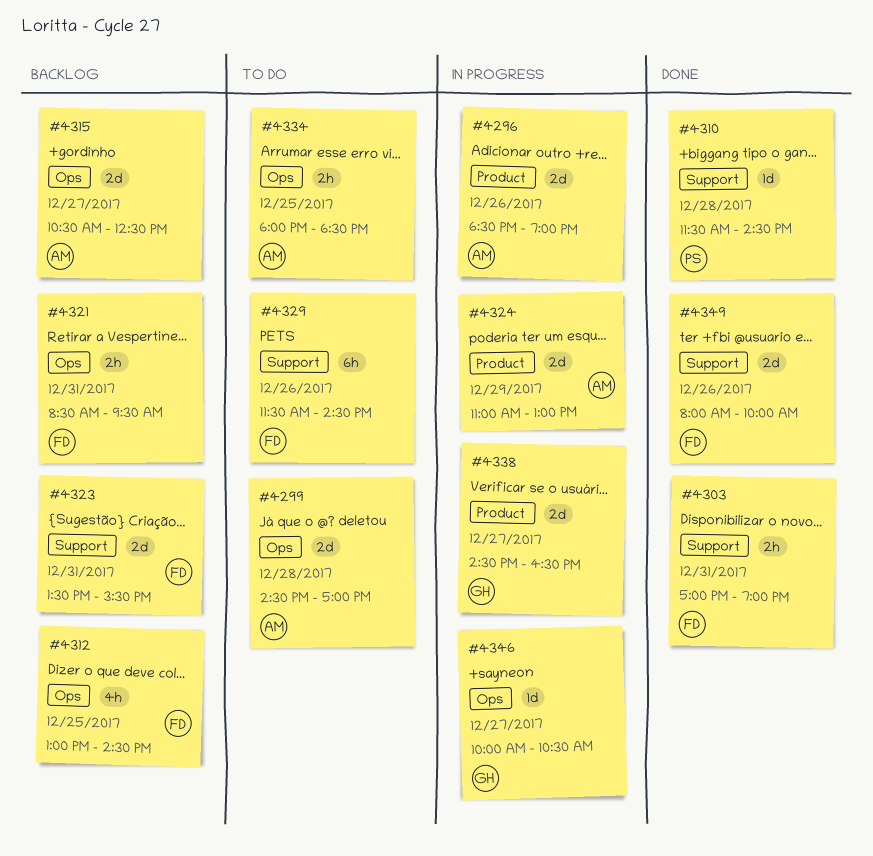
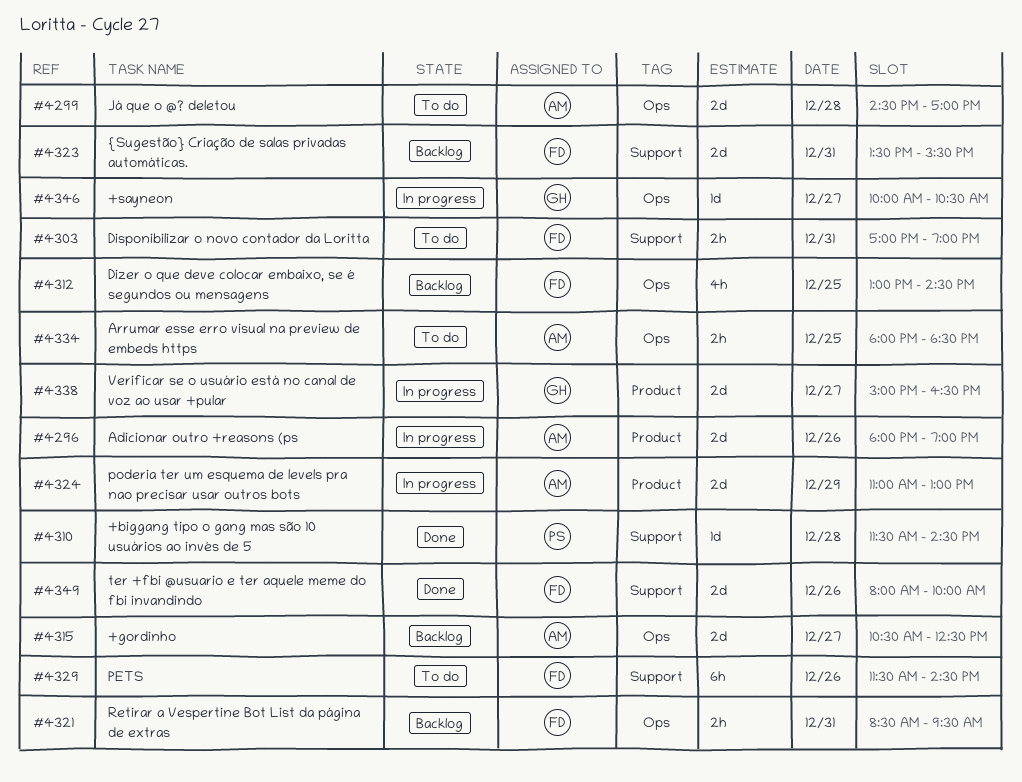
#4296, begins: 18:30 -> 18:00
#4303, status: Done -> To do
#4338, begins: 14:30 -> 15:00

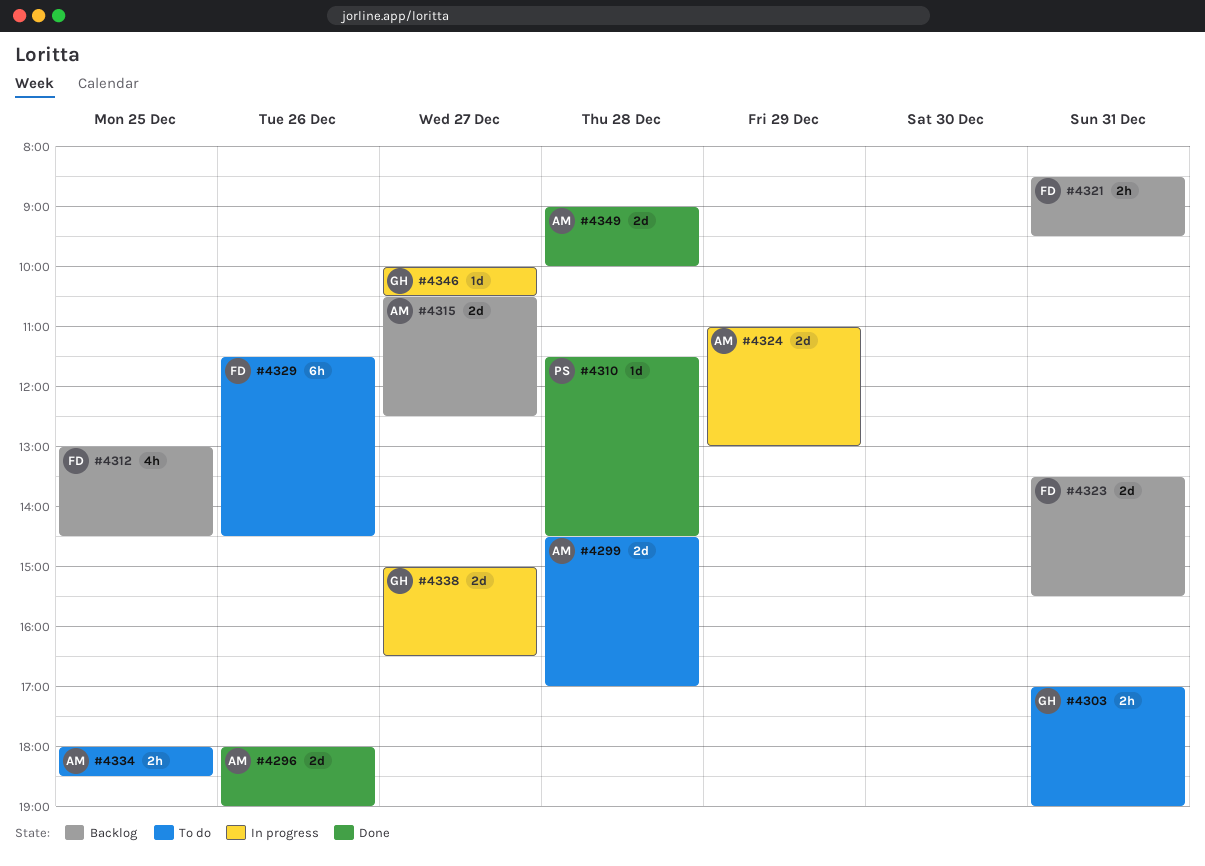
#4296, status: In progress -> Done
#4303, owner: FD -> GH
#4349, owner: FD -> AM
#4349, day: Dec 26 -> Dec 28
#4349, begins: 08:00 -> 09:00

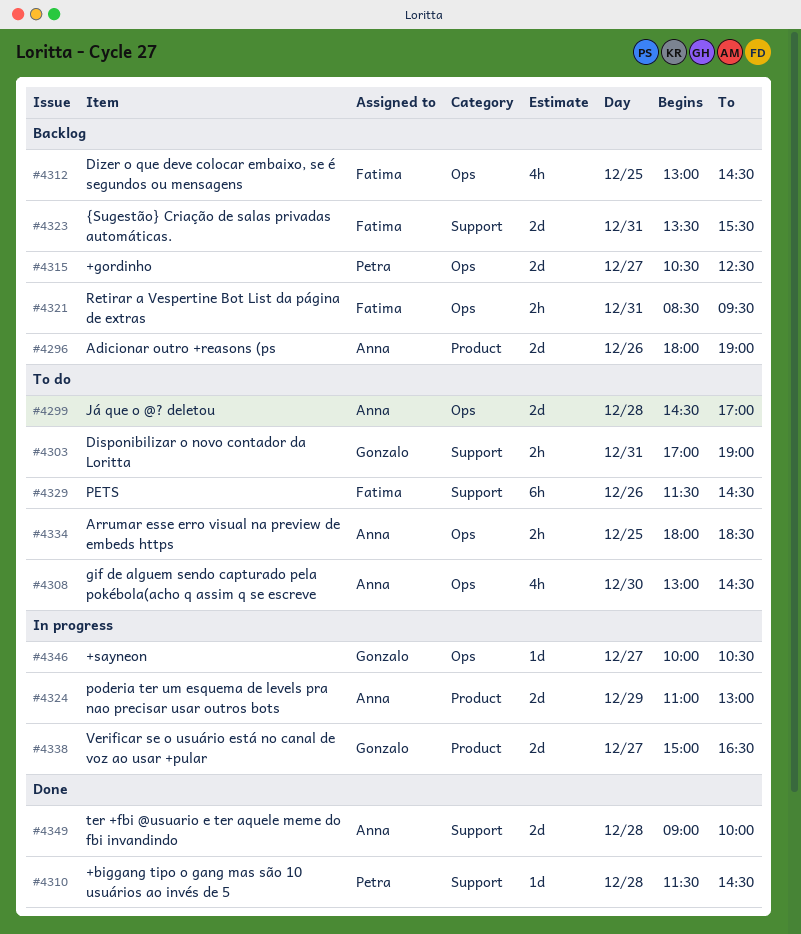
#4296, status: Done -> Backlog
#4308: none -> present
#4315, owner: Anna -> Petra

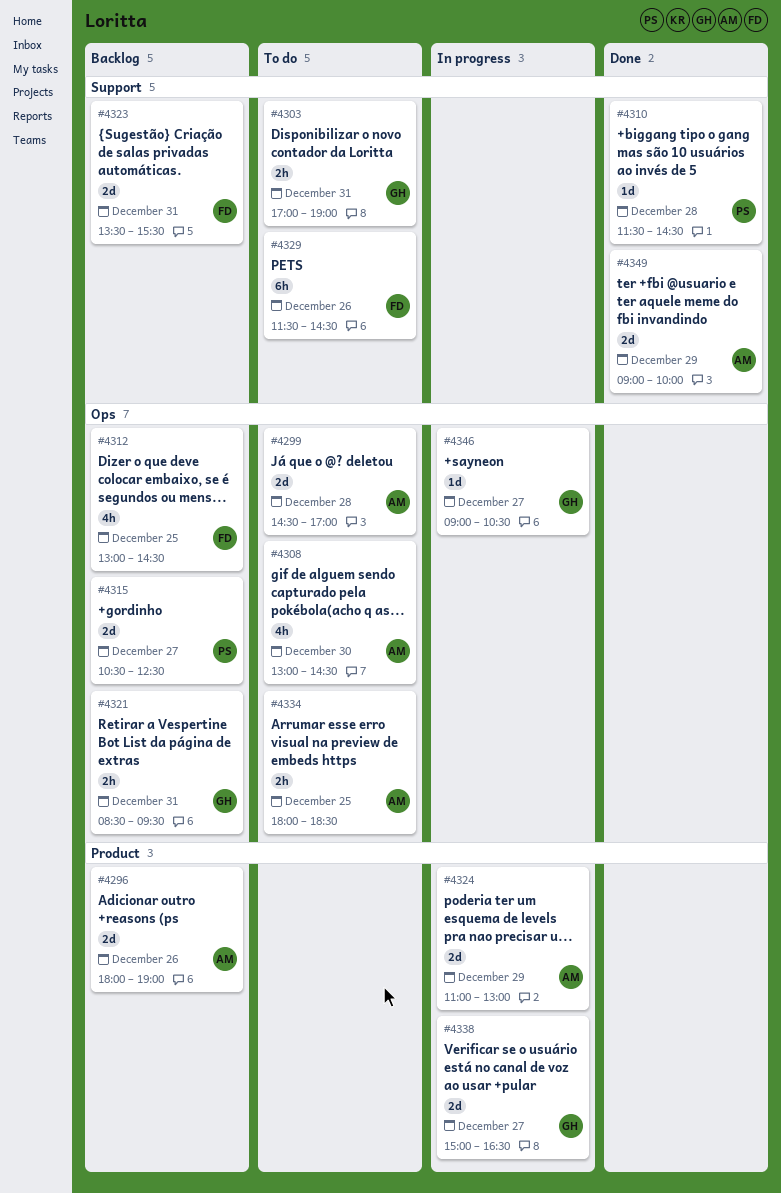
#4321, owner: Fatima -> Gonzalo
#4346, begins: 10:00 -> 09:00
#4349, day: Dec 28 -> Dec 29

